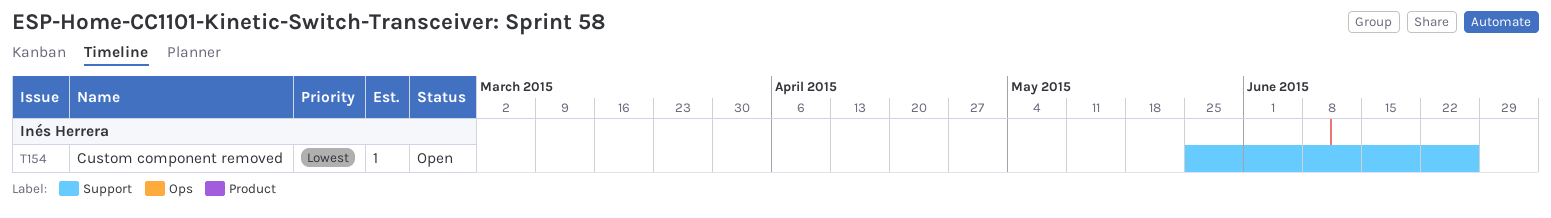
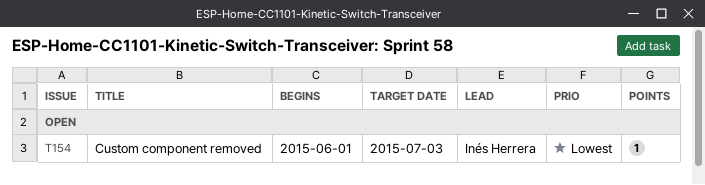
T154, start: May 25 -> Jun 1
T154, due: Jun 26 -> Jul 3

